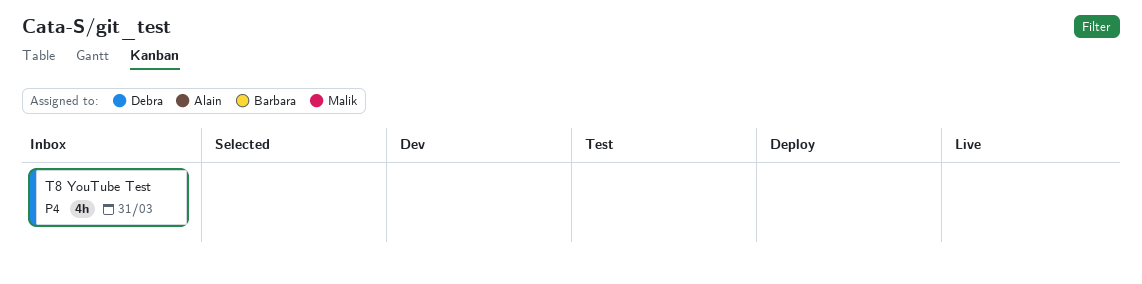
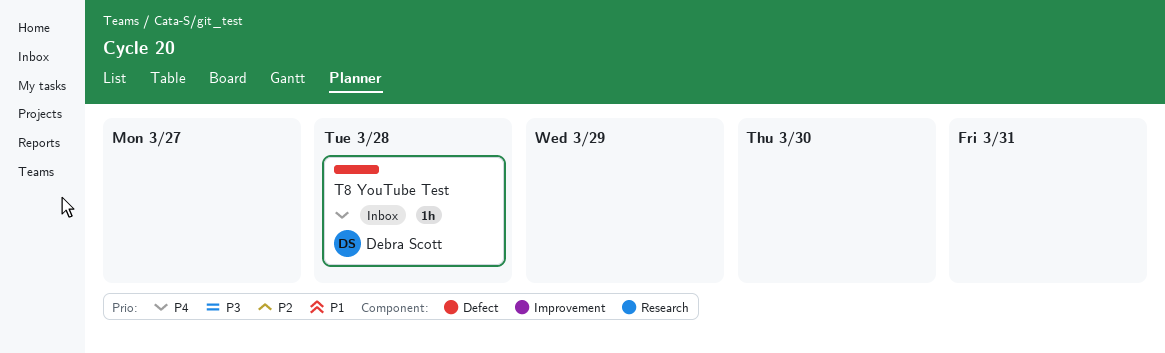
T8, estimate: 4h -> 1h
T8, due: Mar 31 -> Mar 28

